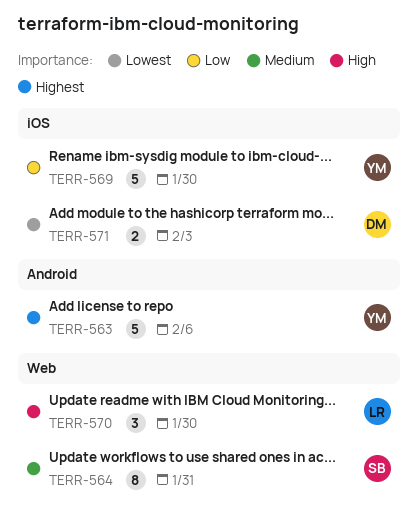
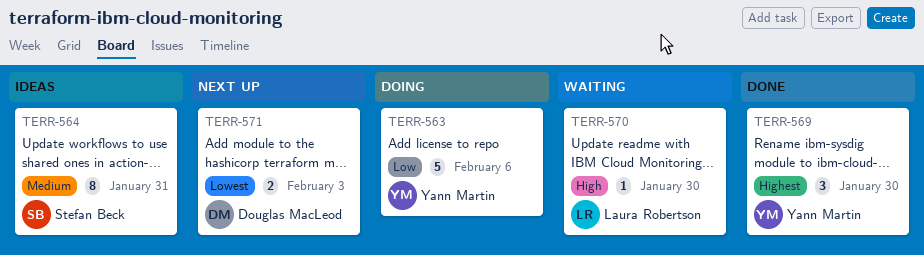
TERR-563, priority: Highest -> Low
TERR-569, priority: Low -> Highest
TERR-569, estimate: 5 -> 3
TERR-570, estimate: 3 -> 1

